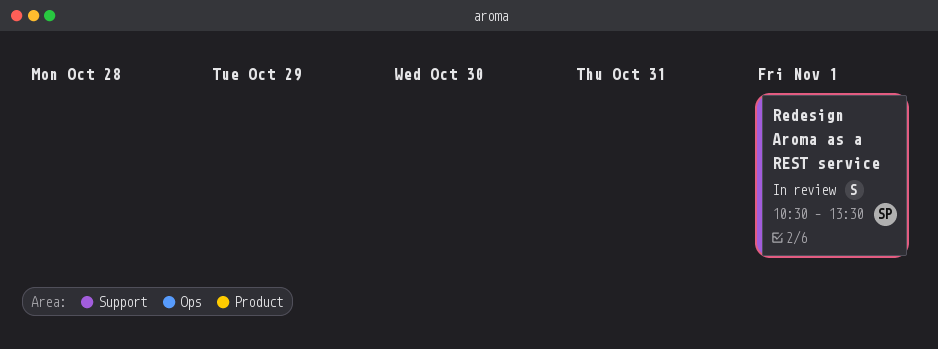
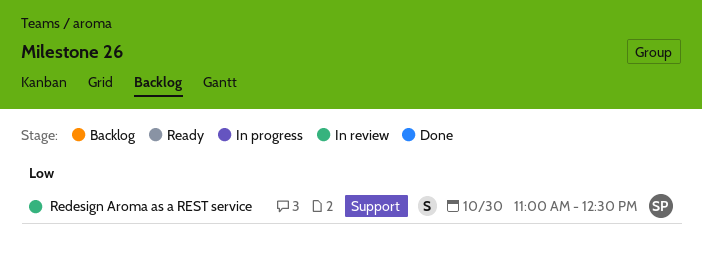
Redesign Aroma as a REST service, day: Nov 1 -> Oct 30
Redesign Aroma as a REST service, begins: 10:30 -> 11:00
Redesign Aroma as a REST service, ends: 13:30 -> 12:30

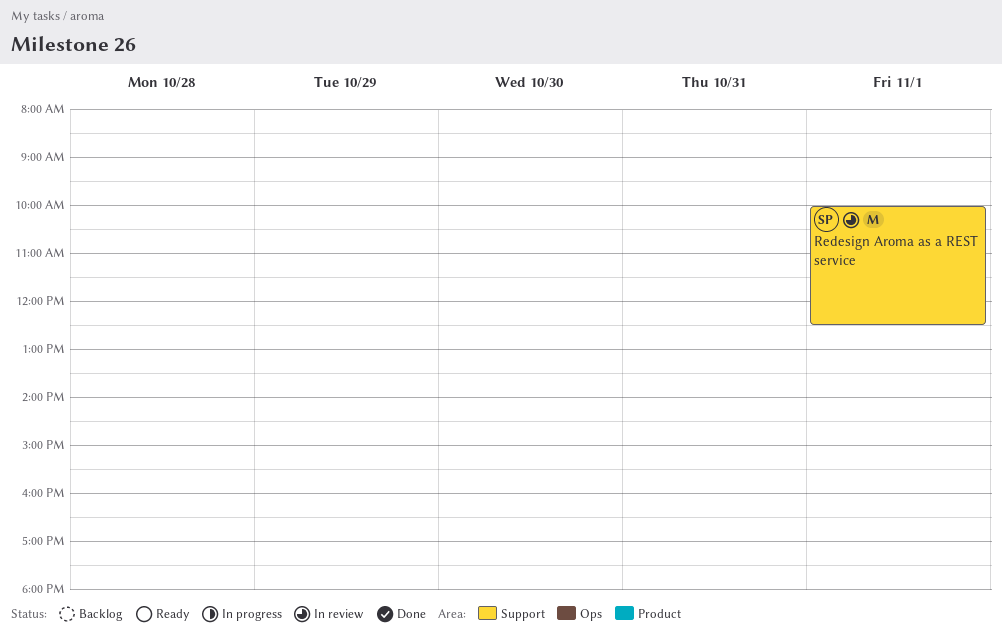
Redesign Aroma as a REST service, estimate: S -> M
Redesign Aroma as a REST service, day: Oct 30 -> Nov 1
Redesign Aroma as a REST service, begins: 11:00 -> 10:00

